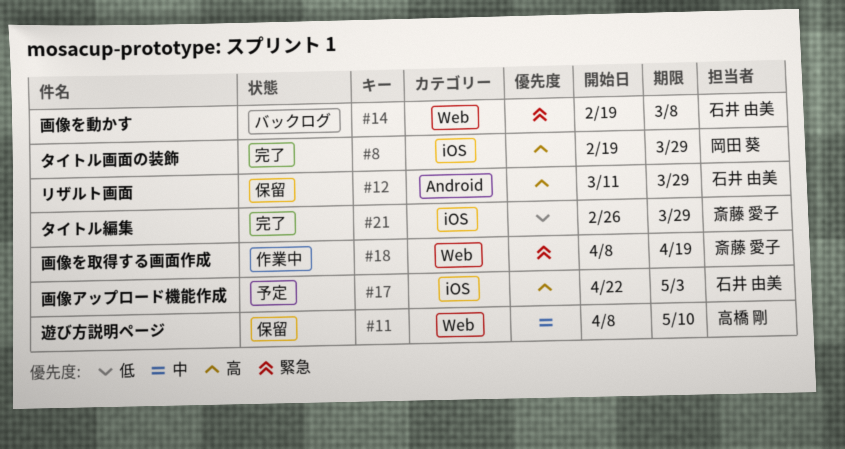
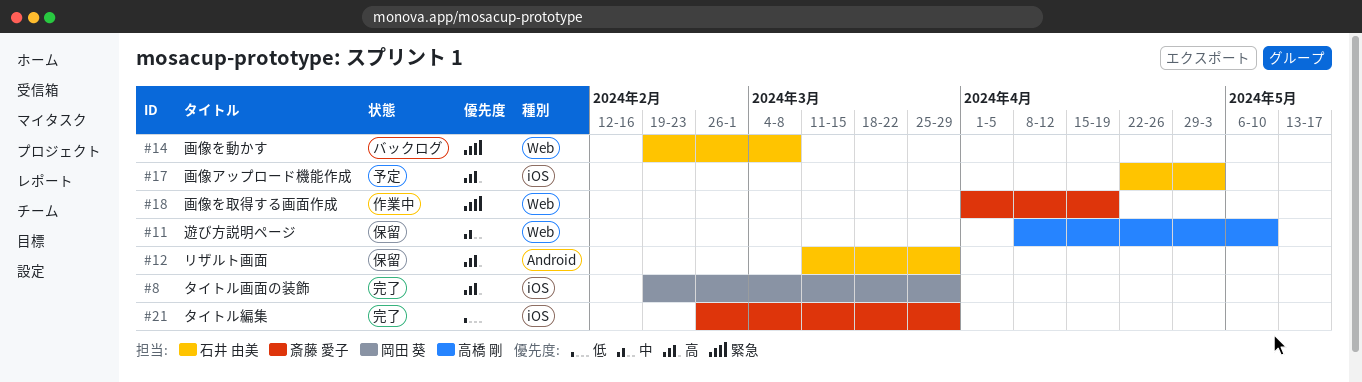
#18, start: Apr 8 -> Apr 1

